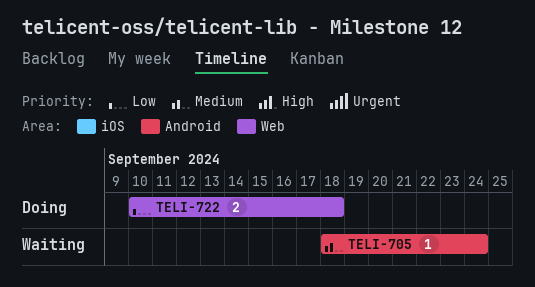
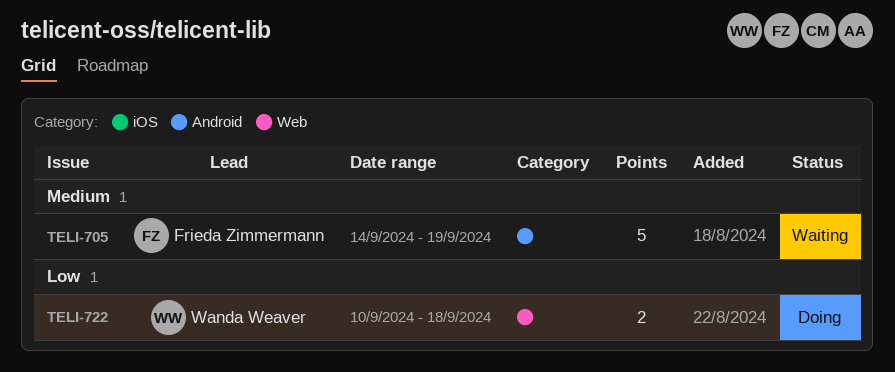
TELI-705, estimate: 1 -> 5
TELI-705, start: Sep 18 -> Sep 14
TELI-705, due: Sep 24 -> Sep 19

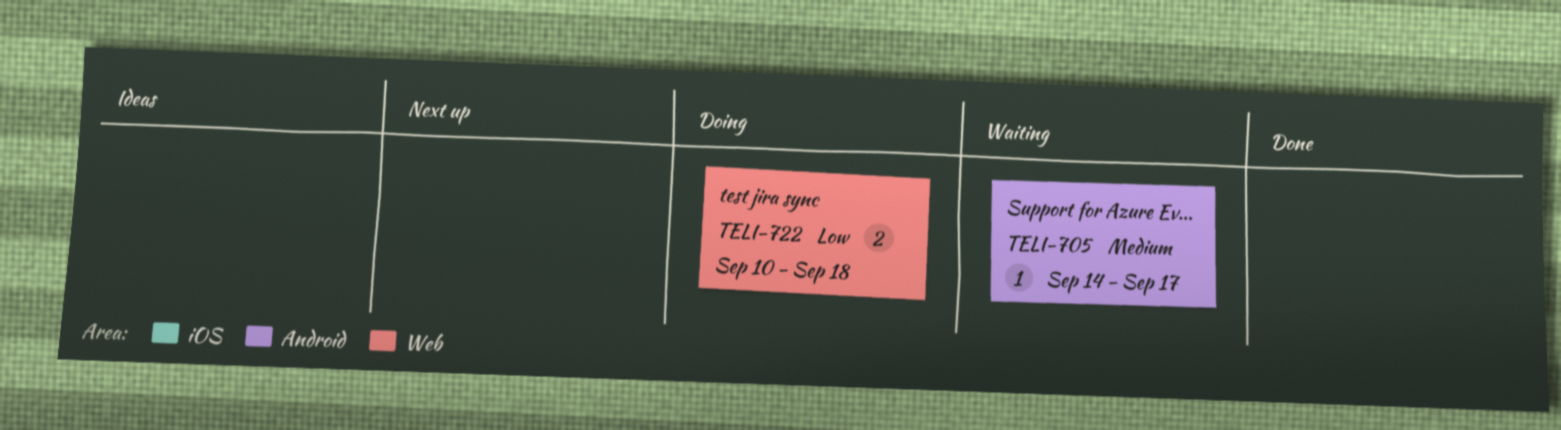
TELI-705, estimate: 5 -> 1
TELI-705, due: Sep 19 -> Sep 17

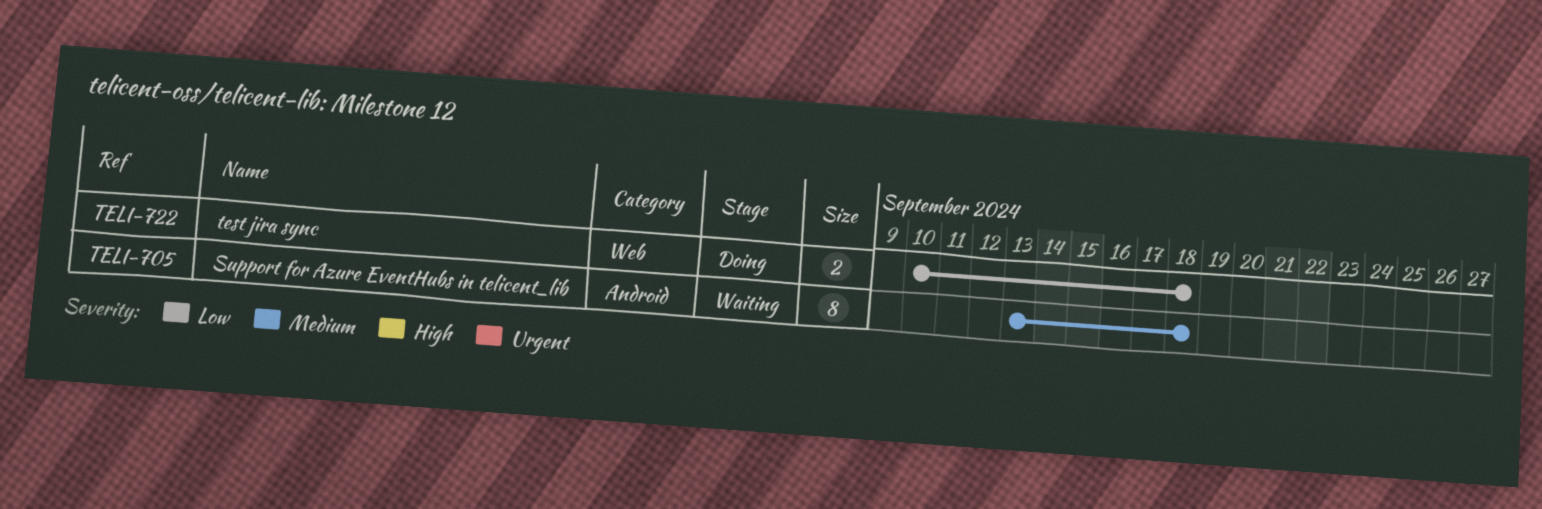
TELI-705, estimate: 1 -> 8
TELI-705, start: Sep 14 -> Sep 13
TELI-705, due: Sep 17 -> Sep 18

